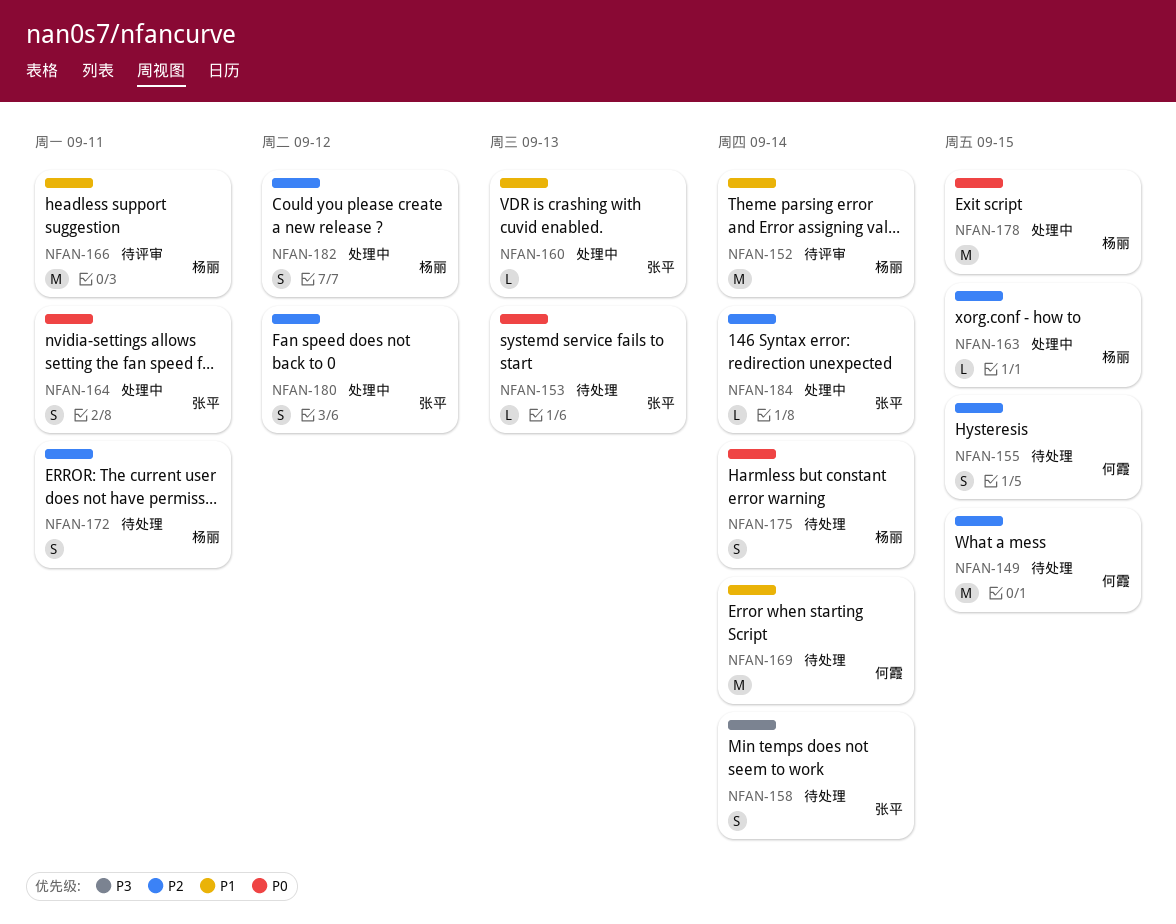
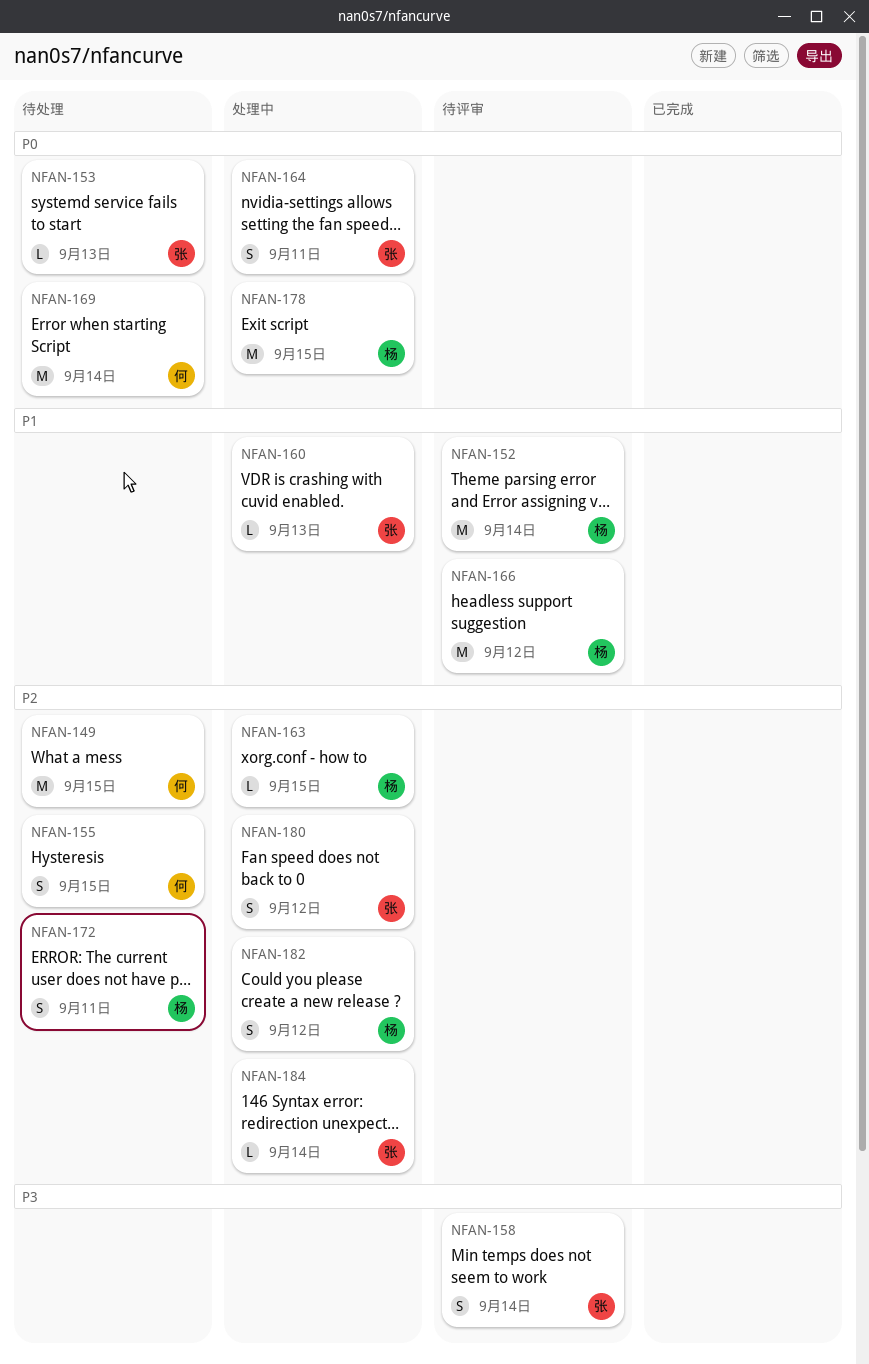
NFAN-158, status: 待处理 -> 待评审
NFAN-166, due: Sep 11 -> Sep 12
NFAN-169, priority: P1 -> P0
NFAN-175: present -> none

